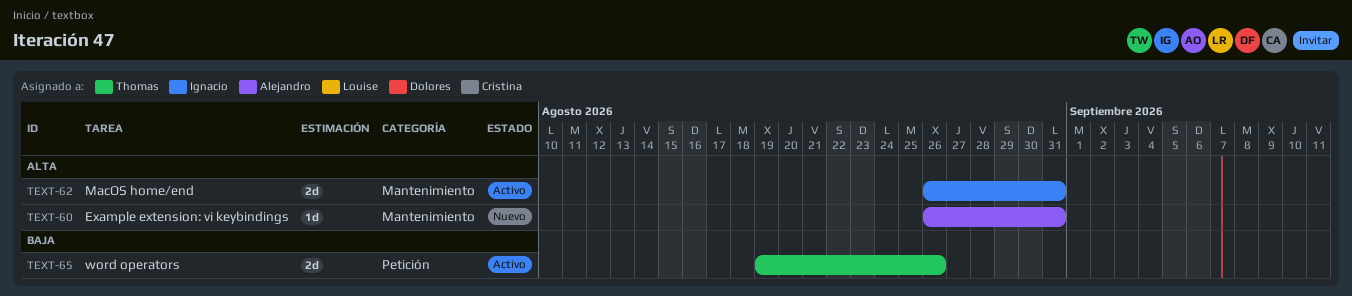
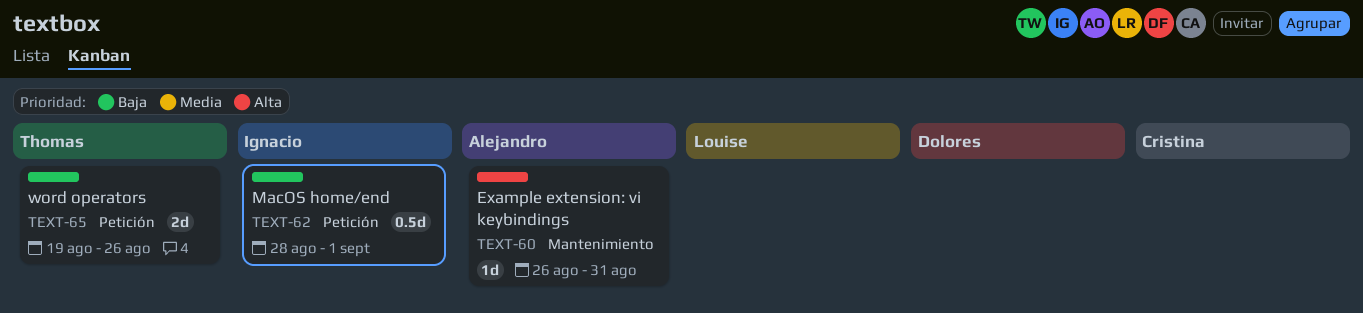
TEXT-62, priority: Alta -> Baja
TEXT-62, label: Mantenimiento -> Petición
TEXT-62, estimate: 2d -> 0.5d
TEXT-62, start: Aug 26 -> Aug 28
TEXT-62, due: Aug 31 -> Sep 1

